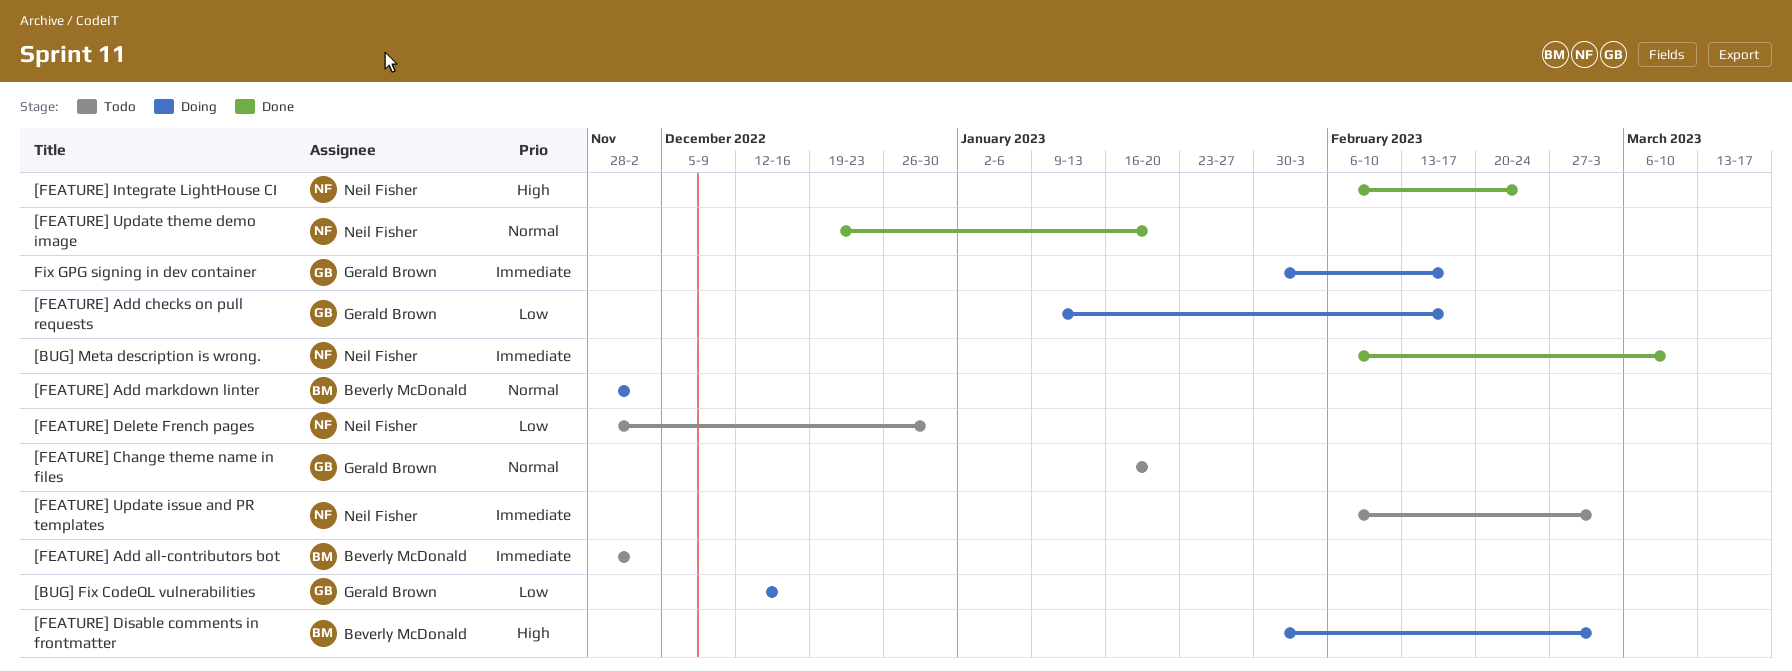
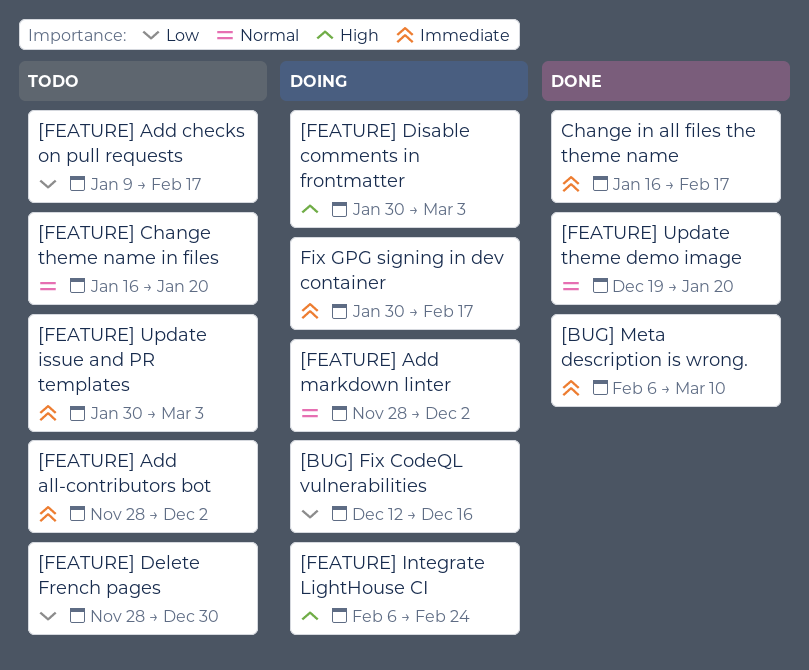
[FEATURE] Add checks on pull requests, status: Doing -> Todo
[FEATURE] Integrate LightHouse CI, status: Done -> Doing
[FEATURE] Update issue and PR templates, start: Feb 6 -> Jan 30
Change in all files the theme name: none -> present

